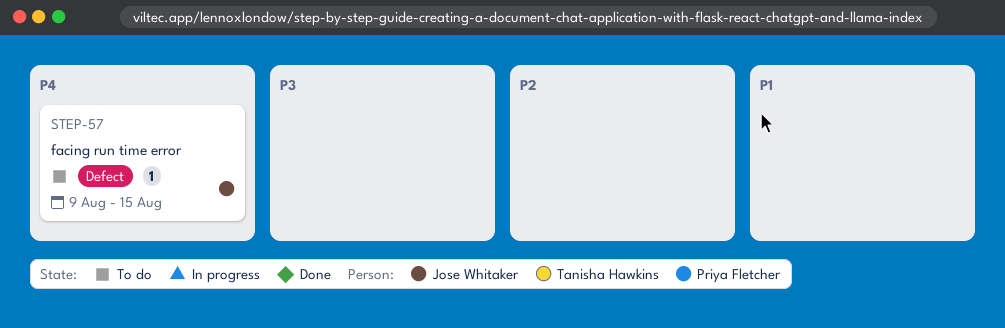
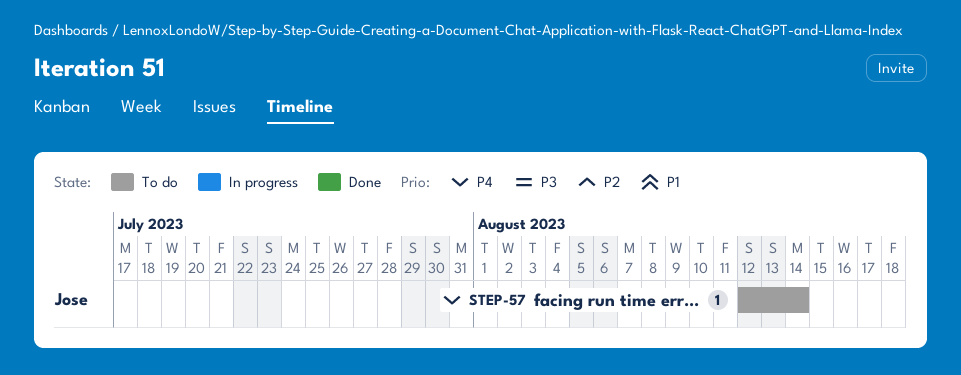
STEP-57, start: Aug 9 -> Aug 12
STEP-57, due: Aug 15 -> Aug 14

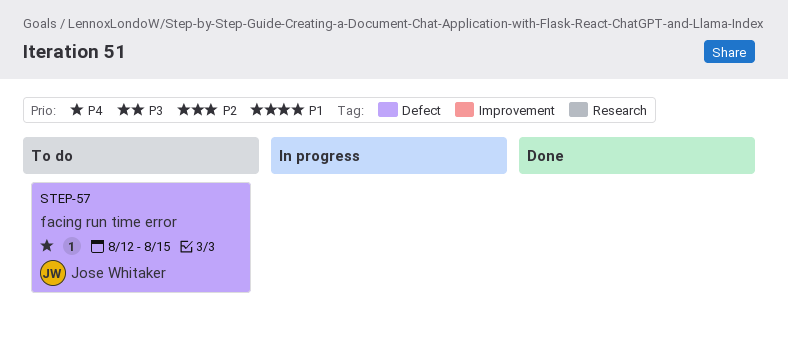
STEP-57, due: Aug 14 -> Aug 15

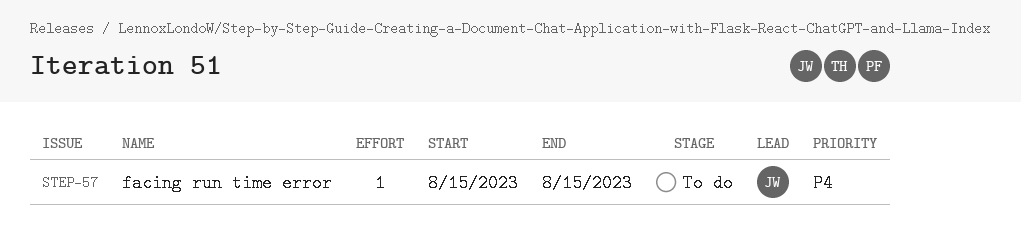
STEP-57, start: Aug 12 -> Aug 15

